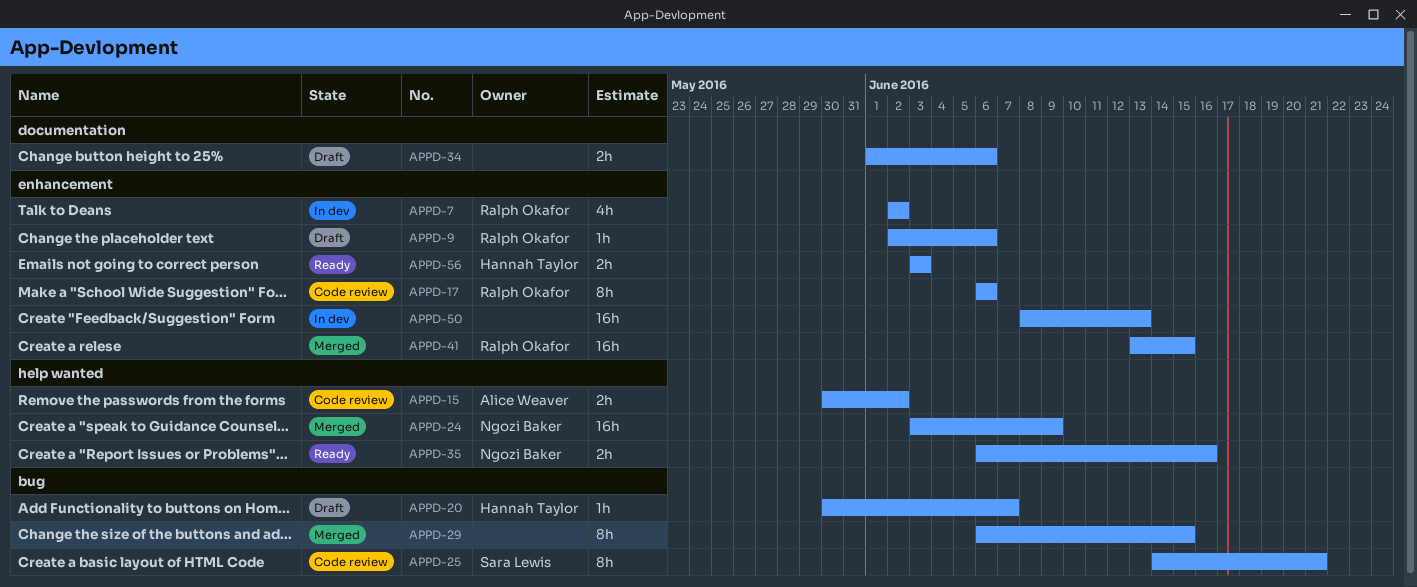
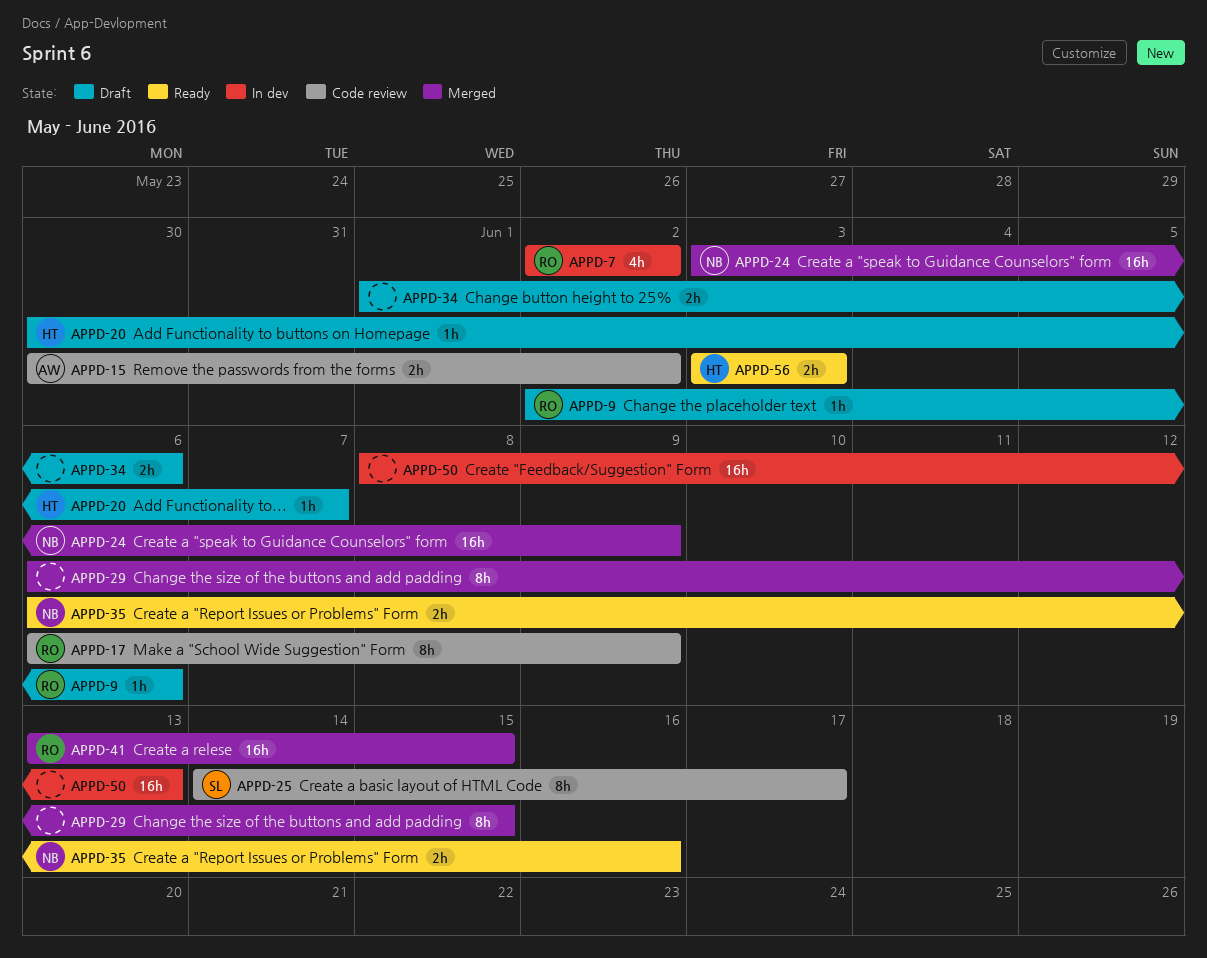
APPD-17, due: Jun 6 -> Jun 9
APPD-25, due: Jun 21 -> Jun 17

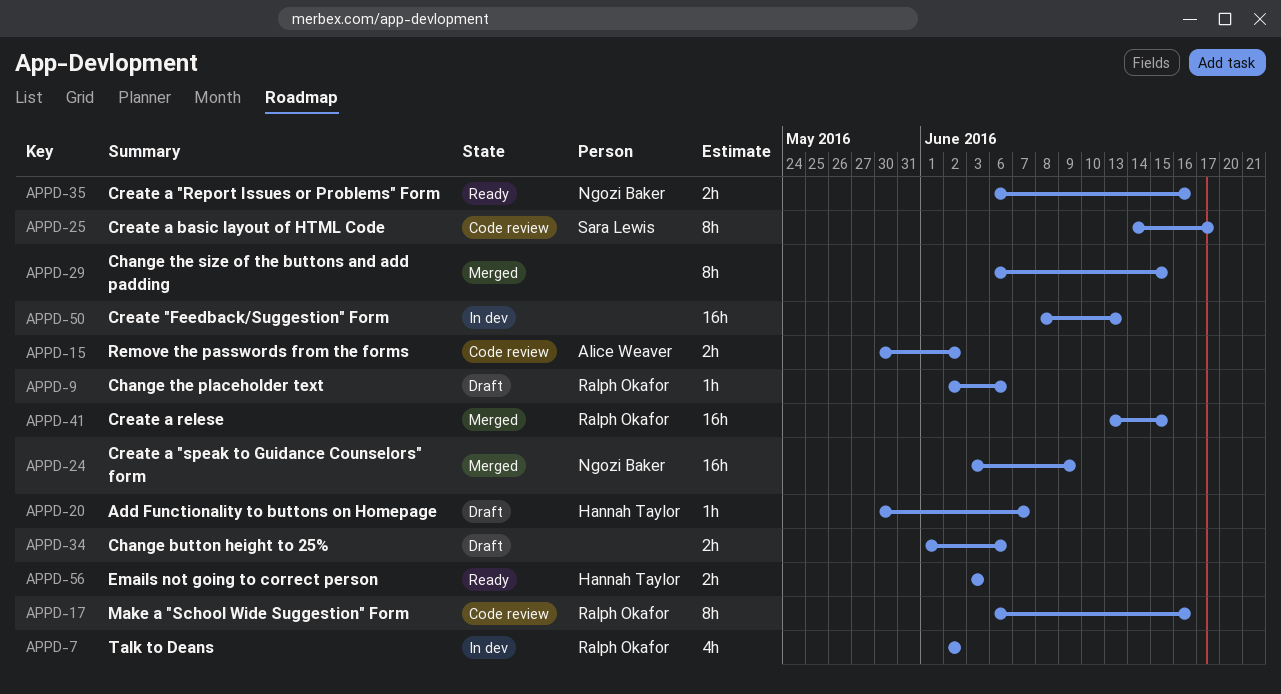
APPD-17, due: Jun 9 -> Jun 16

